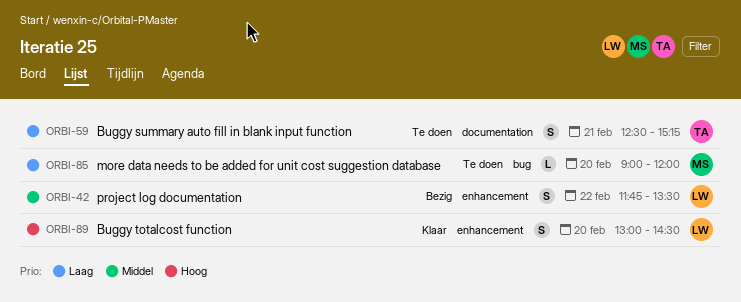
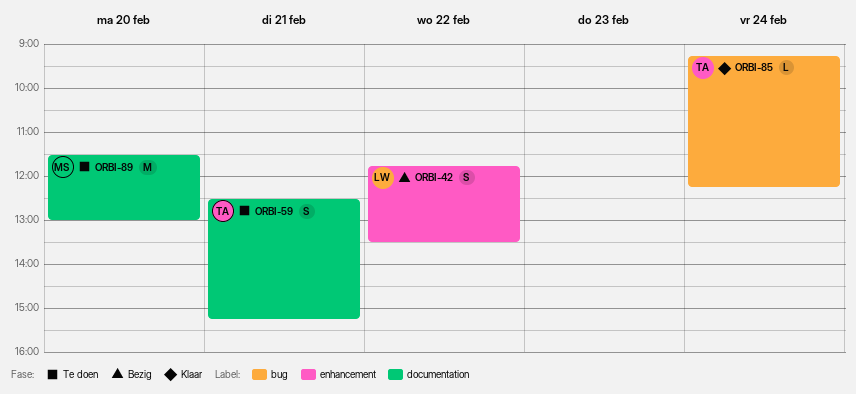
ORBI-85, status: Te doen -> Klaar
ORBI-85, owner: MS -> TA
ORBI-85, day: Feb 20 -> Feb 24
ORBI-85, begins: 09:00 -> 09:15
ORBI-85, ends: 12:00 -> 12:15
ORBI-89, status: Klaar -> Te doen
ORBI-89, owner: LW -> MS
ORBI-89, label: enhancement -> documentation
ORBI-89, estimate: S -> M
ORBI-89, begins: 13:00 -> 11:30
ORBI-89, ends: 14:30 -> 13:00

